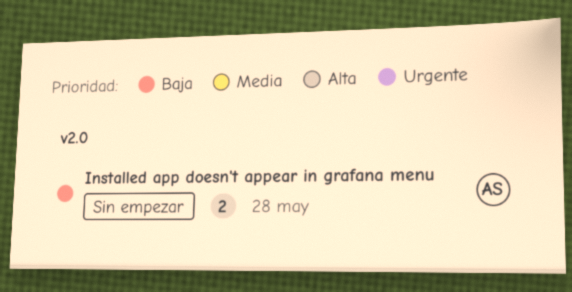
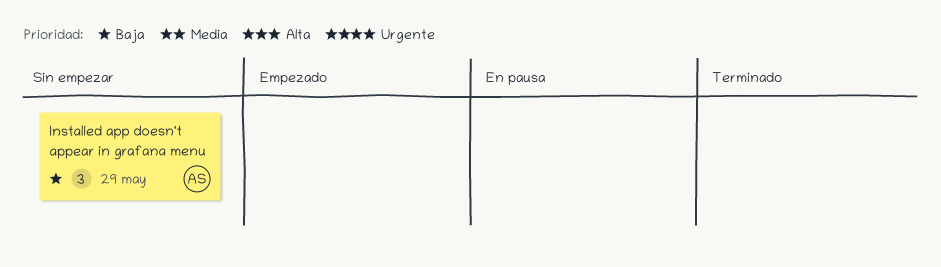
Installed app doesn't appear in grafana menu, estimate: 2 -> 3
Installed app doesn't appear in grafana menu, due: May 28 -> May 29

